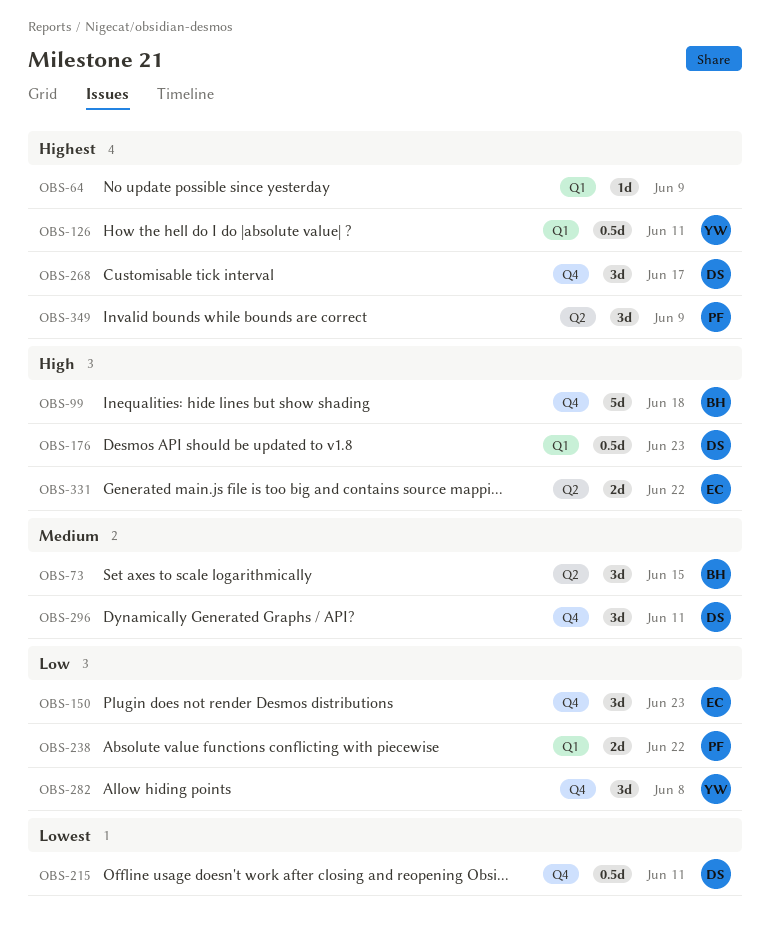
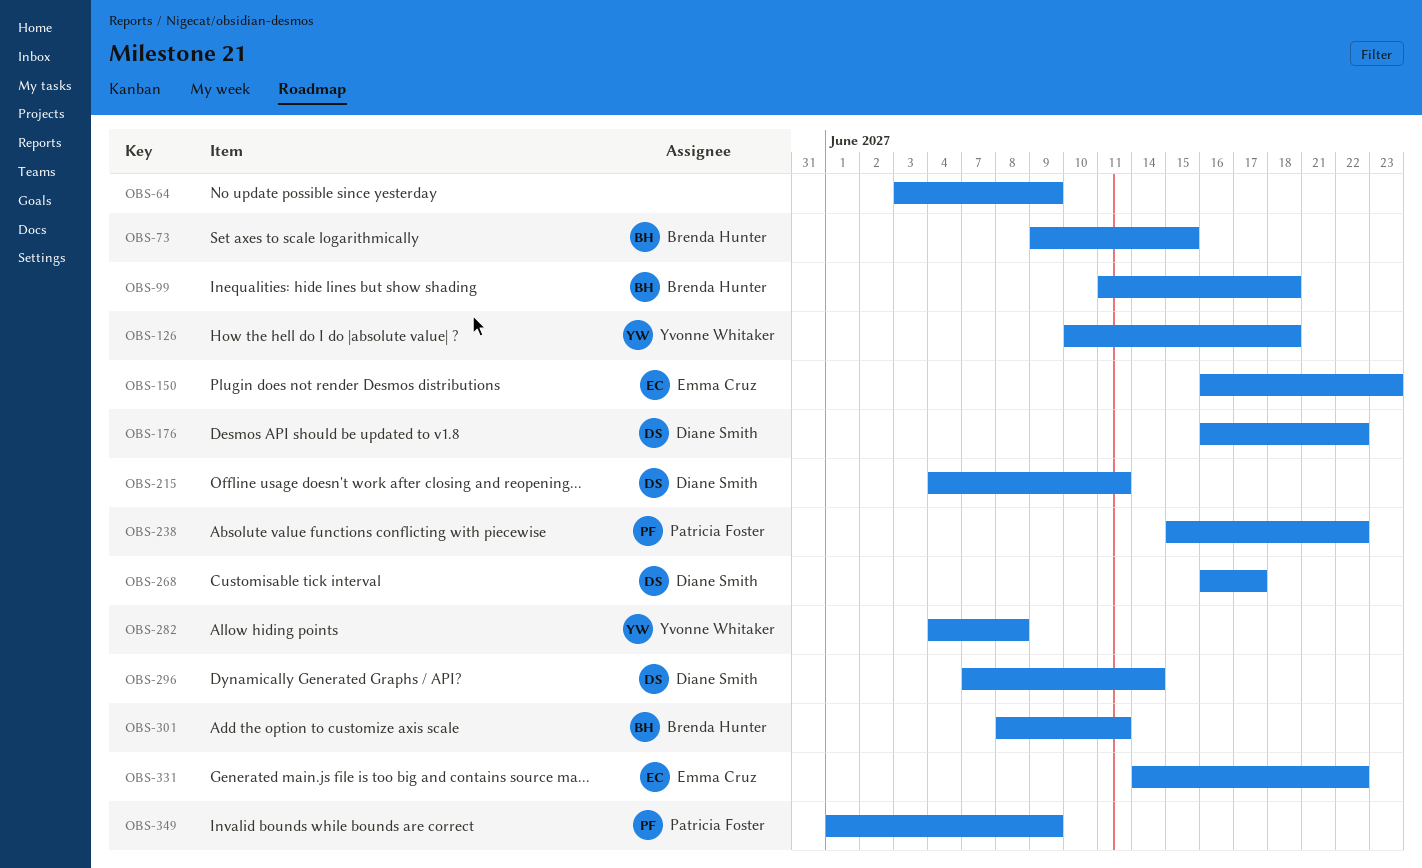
OBS-126, due: Jun 11 -> Jun 18
OBS-176, due: Jun 23 -> Jun 22
OBS-296, due: Jun 11 -> Jun 14
OBS-301: none -> present

